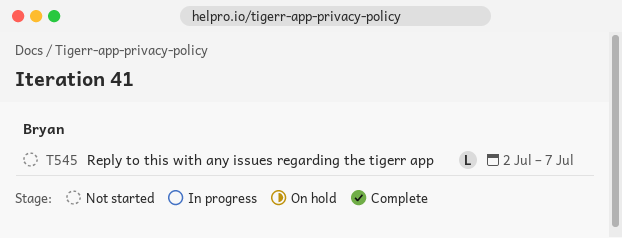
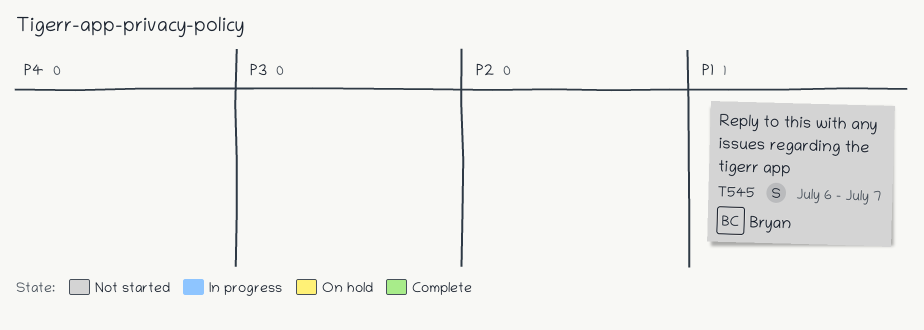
T545, estimate: L -> S
T545, start: Jul 2 -> Jul 6

